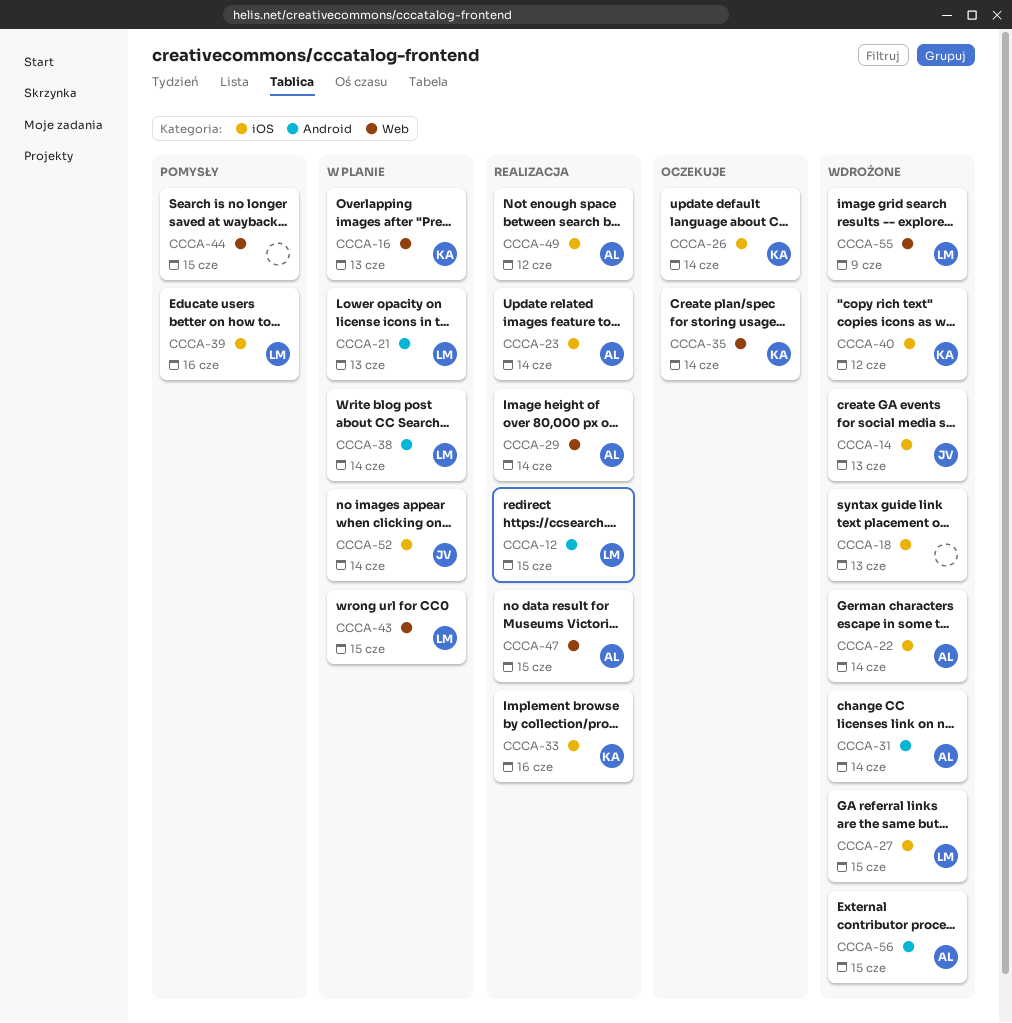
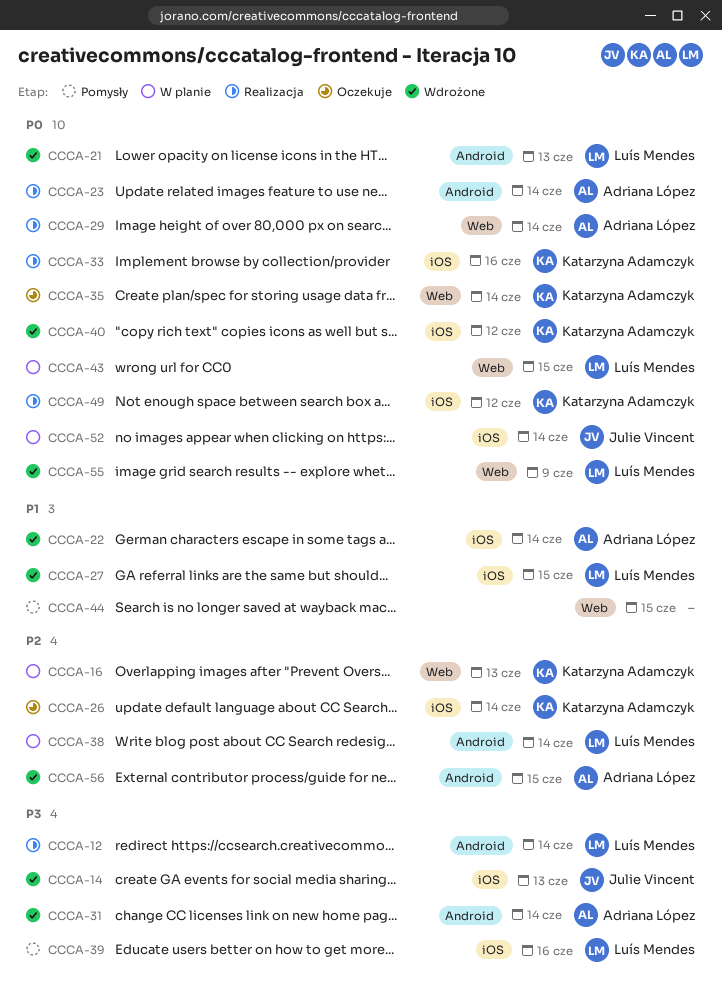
CCCA-12, due: Jun 15 -> Jun 14
CCCA-18: present -> none
CCCA-21, status: W planie -> Wdrożone
CCCA-23, label: iOS -> Android
CCCA-47: present -> none
CCCA-49, owner: Adriana López -> Katarzyna Adamczyk

